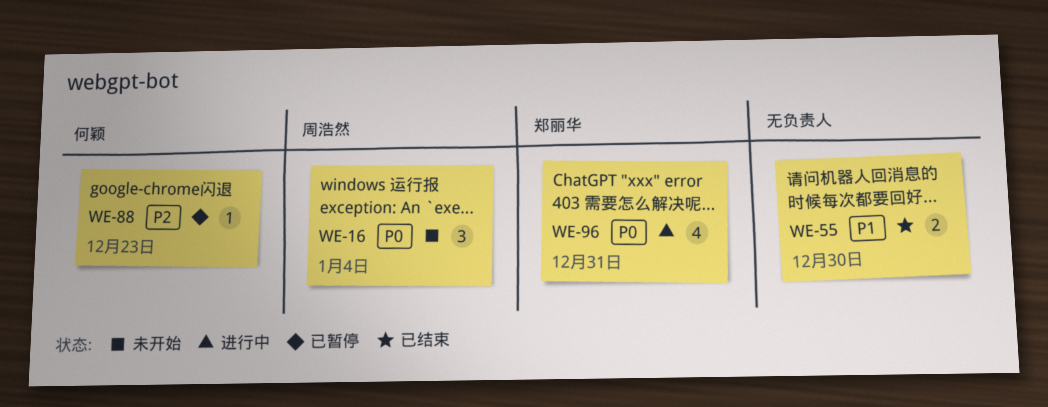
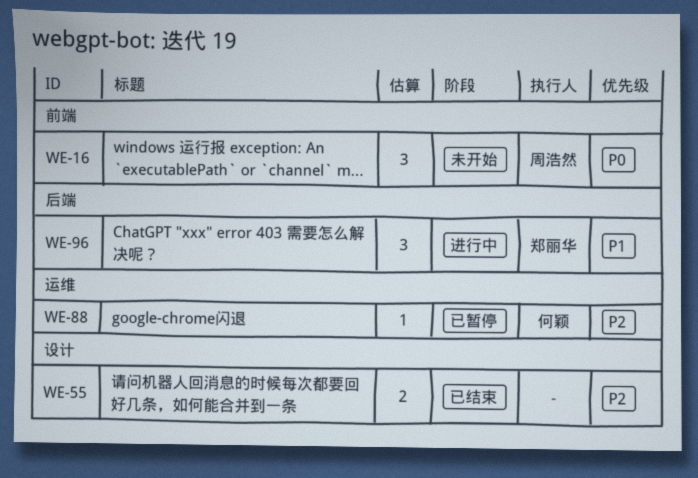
WE-55, priority: P1 -> P2
WE-96, priority: P0 -> P1
WE-96, estimate: 4 -> 3

